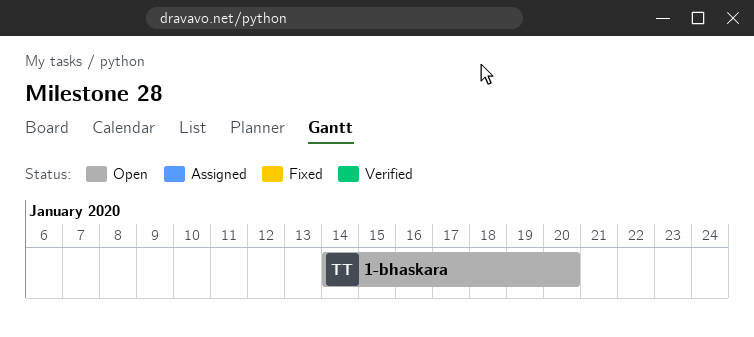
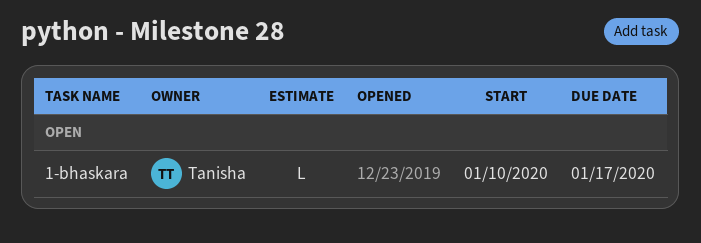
1-bhaskara, start: Jan 14 -> Jan 10
1-bhaskara, due: Jan 20 -> Jan 17

